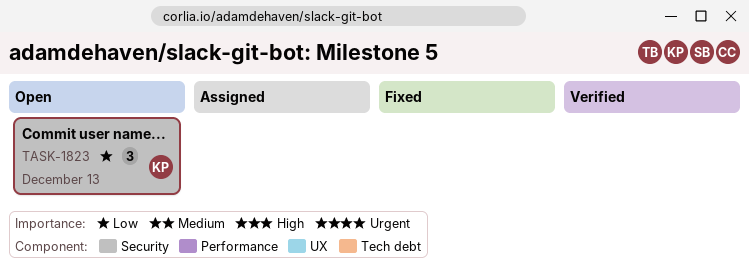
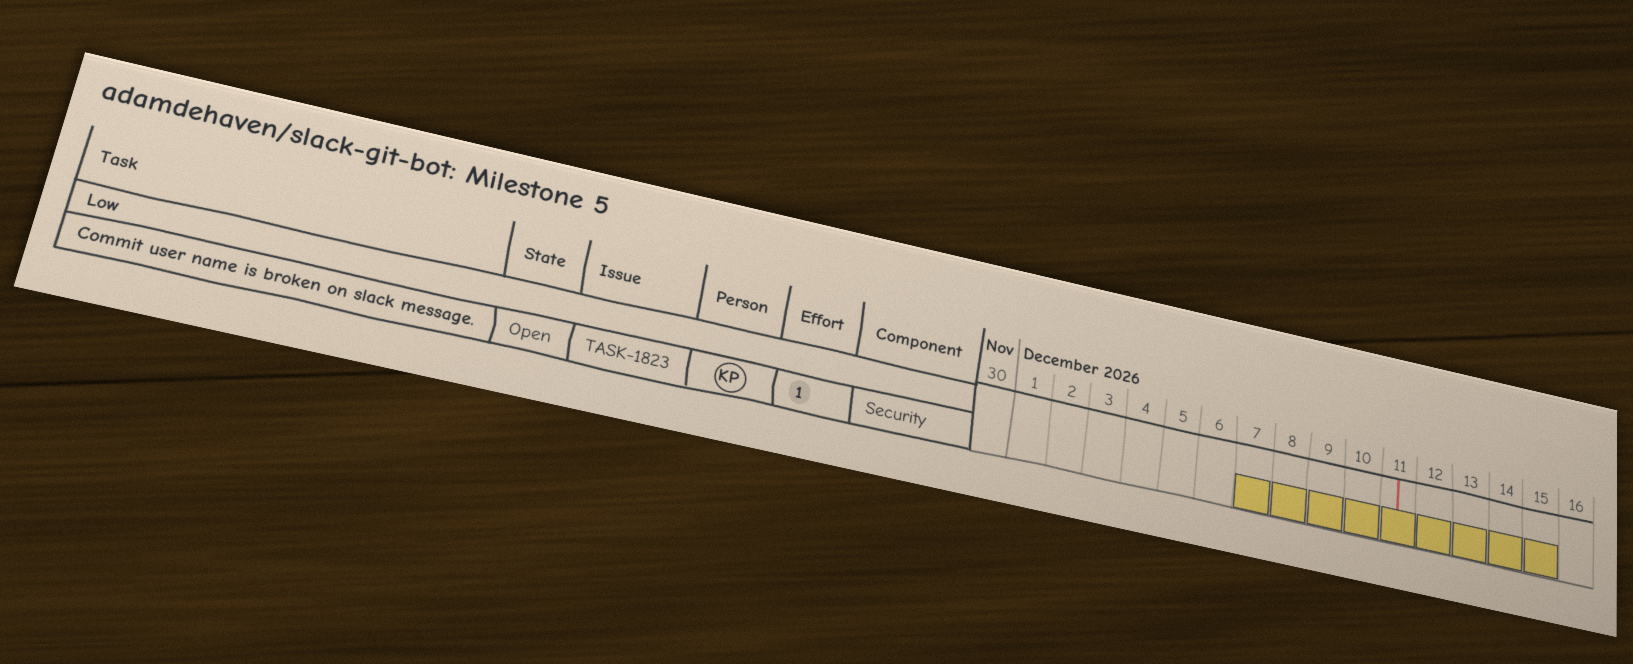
TASK-1823, estimate: 3 -> 1
TASK-1823, due: Dec 13 -> Dec 15

